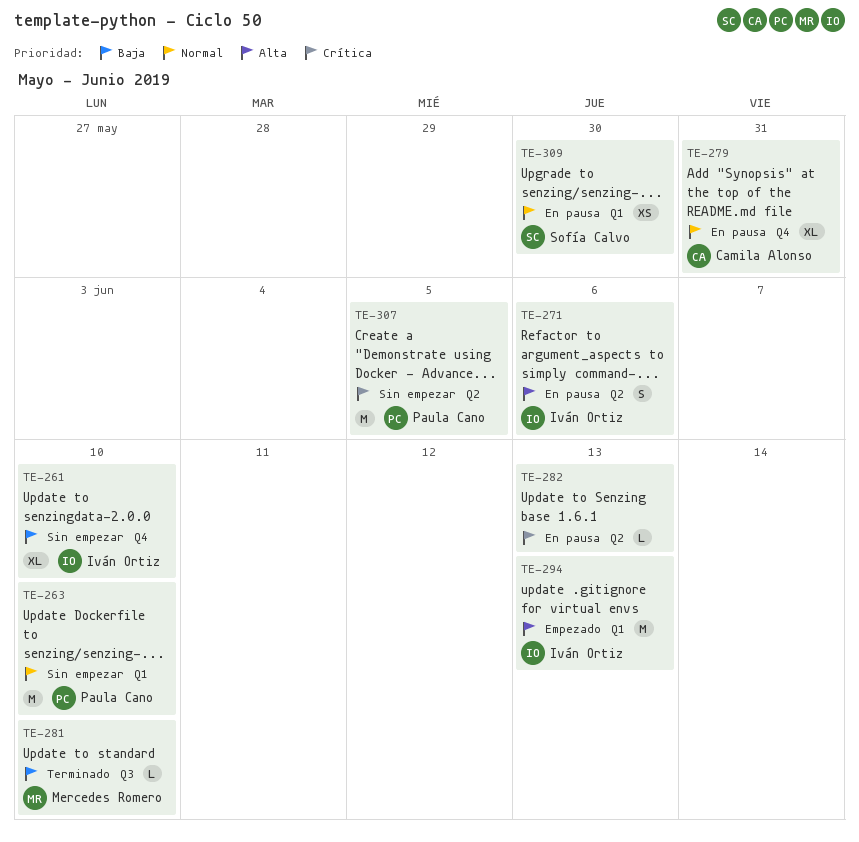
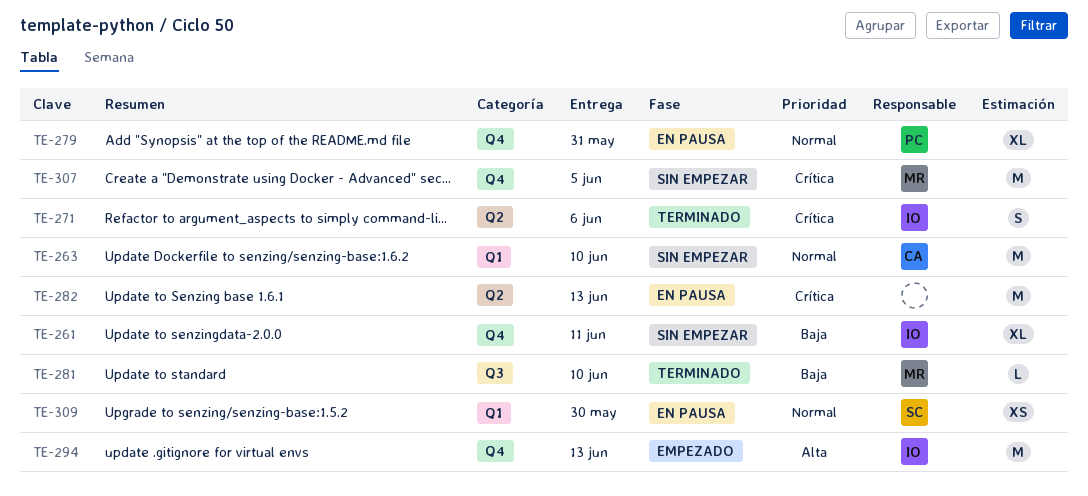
TE-261, due: Jun 10 -> Jun 11
TE-263, owner: Paula Cano -> Camila Alonso
TE-271, status: En pausa -> Terminado
TE-271, priority: Alta -> Crítica
TE-279, owner: Camila Alonso -> Paula Cano
TE-282, estimate: L -> M
TE-294, label: Q1 -> Q4
TE-307, owner: Paula Cano -> Mercedes Romero
TE-307, label: Q2 -> Q4

